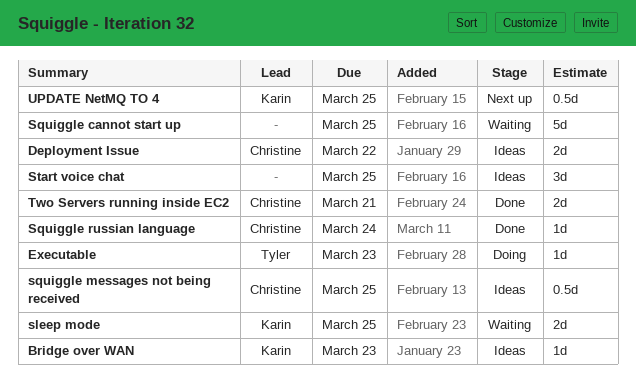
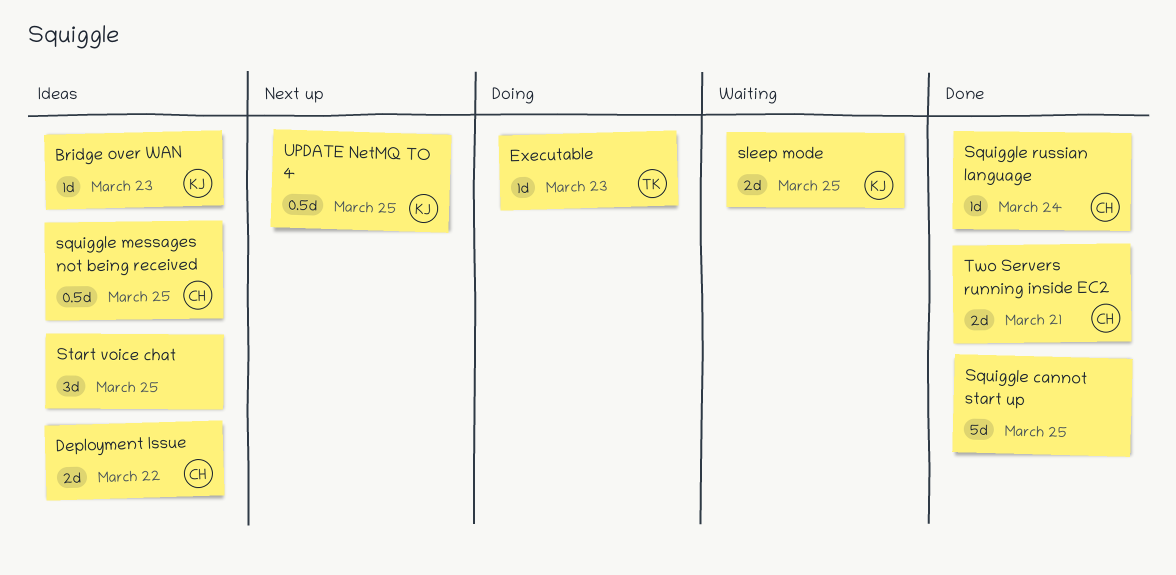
Squiggle cannot start up, status: Waiting -> Done

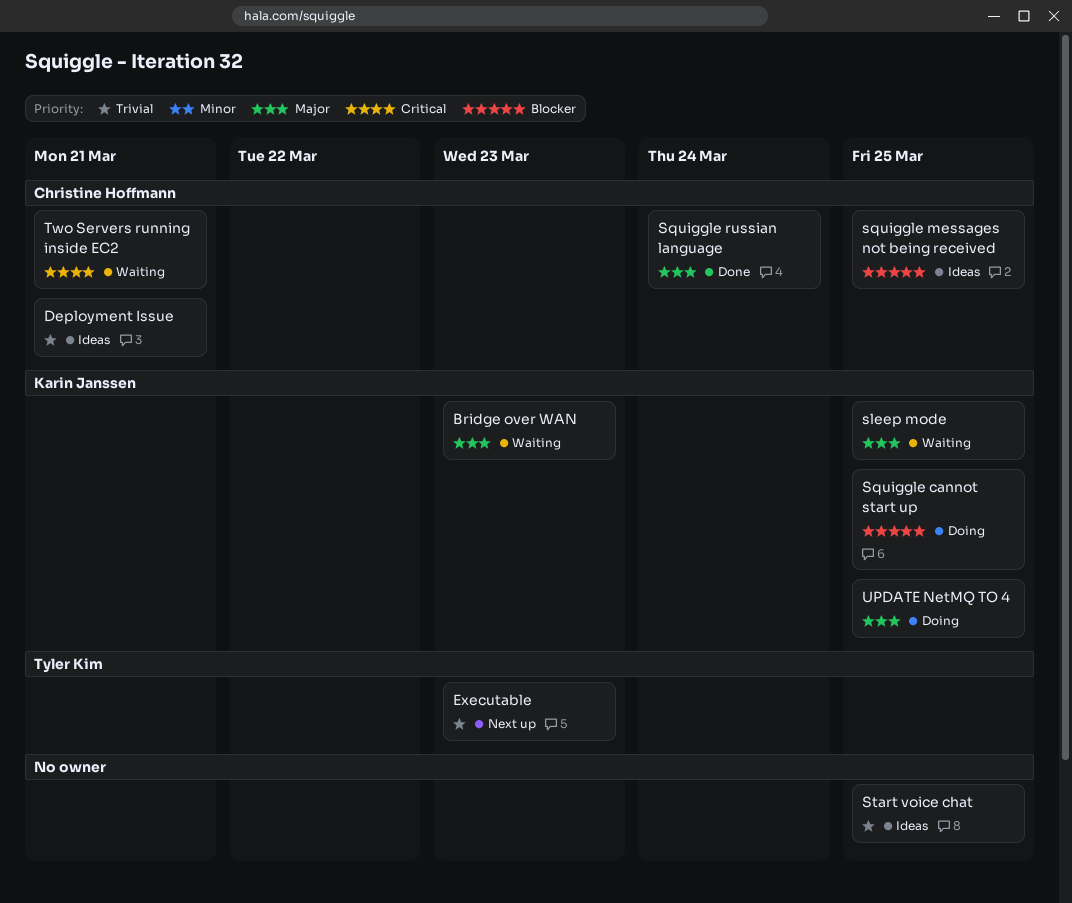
Bridge over WAN, status: Ideas -> Waiting
Deployment Issue, due: Mar 22 -> Mar 21
Executable, status: Doing -> Next up
Squiggle cannot start up, status: Done -> Doing
Squiggle cannot start up, owner: none -> Karin Janssen
Two Servers running inside EC2, status: Done -> Waiting
UPDATE NetMQ TO 4, status: Next up -> Doing

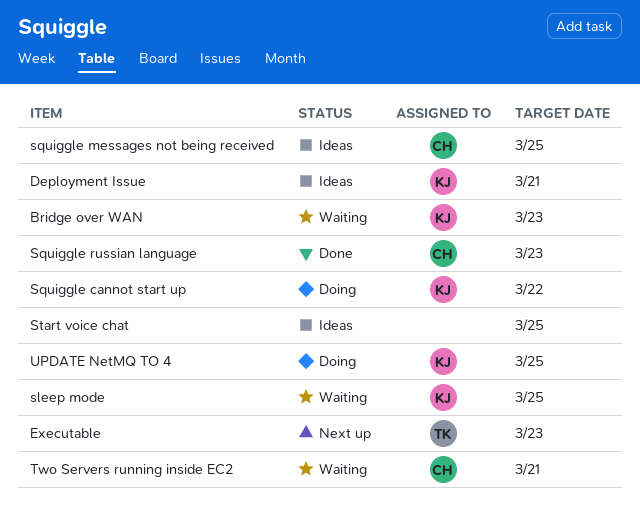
Deployment Issue, owner: Christine Hoffmann -> Karin Janssen
Squiggle cannot start up, due: Mar 25 -> Mar 22
Squiggle russian language, due: Mar 24 -> Mar 23

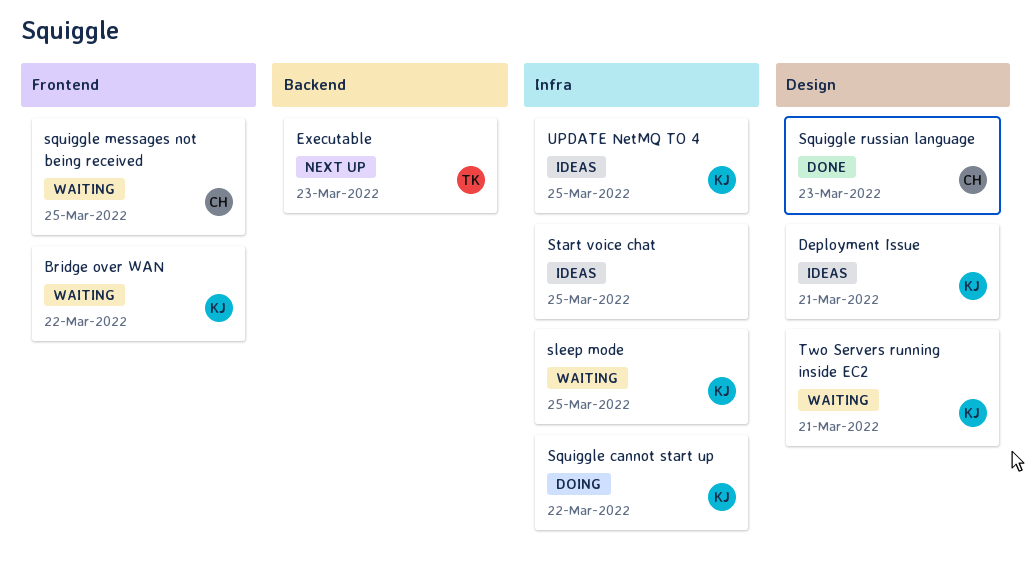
Bridge over WAN, due: Mar 23 -> Mar 22
squiggle messages not being received, status: Ideas -> Waiting
Two Servers running inside EC2, owner: CH -> KJ
UPDATE NetMQ TO 4, status: Doing -> Ideas

